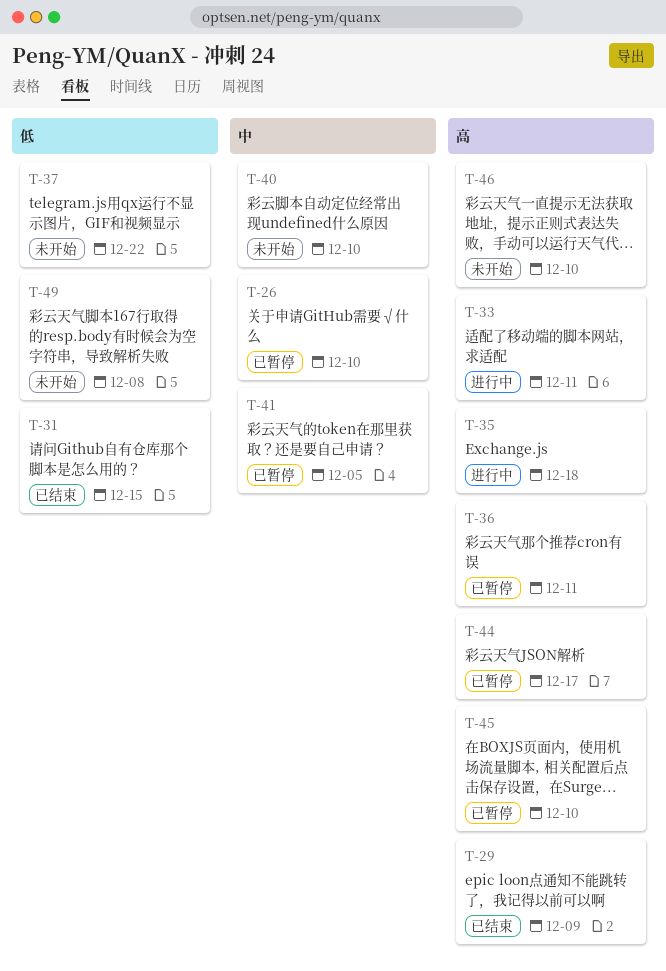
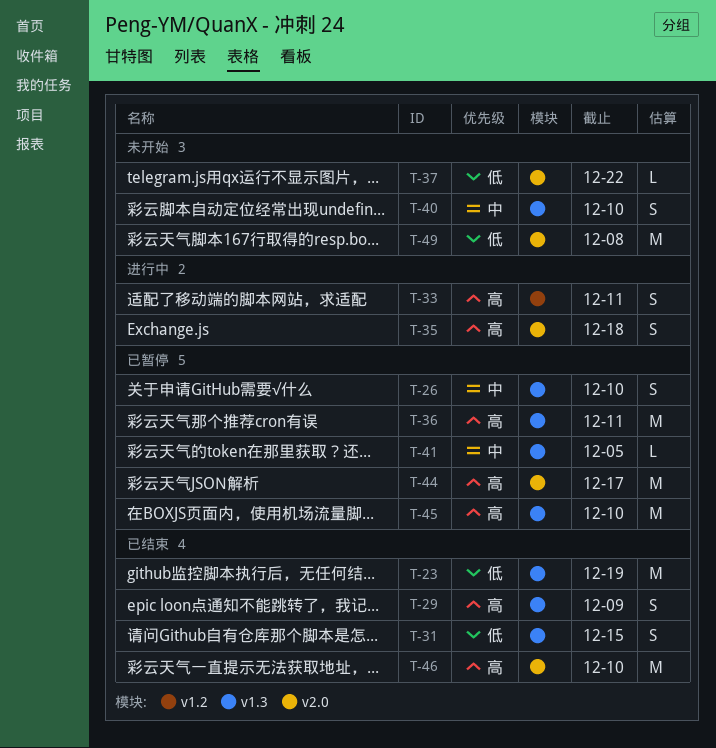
T-23: none -> present
T-46, status: 未开始 -> 已结束

